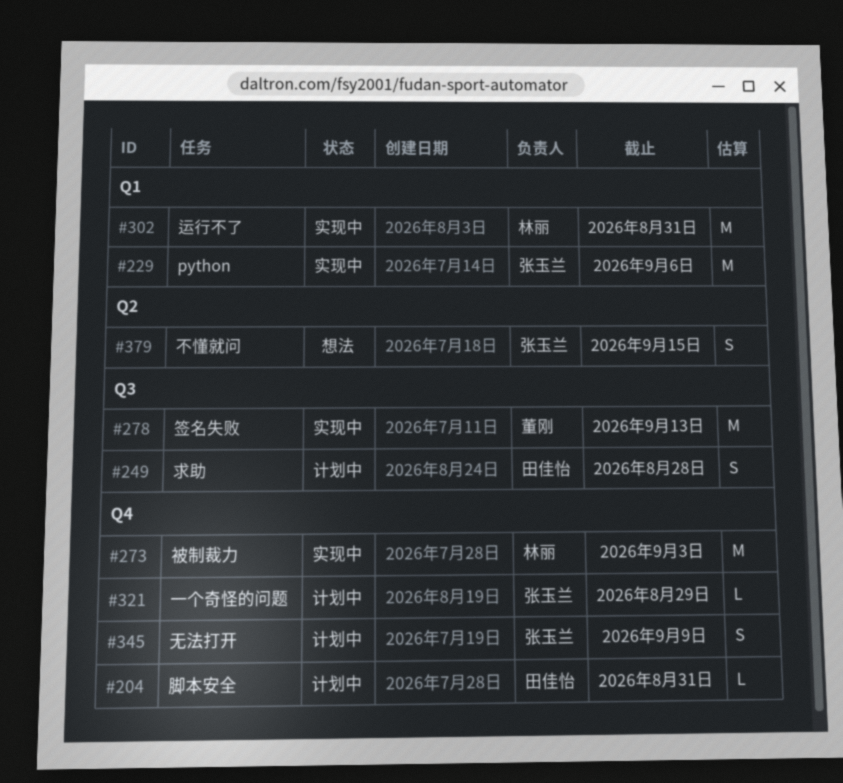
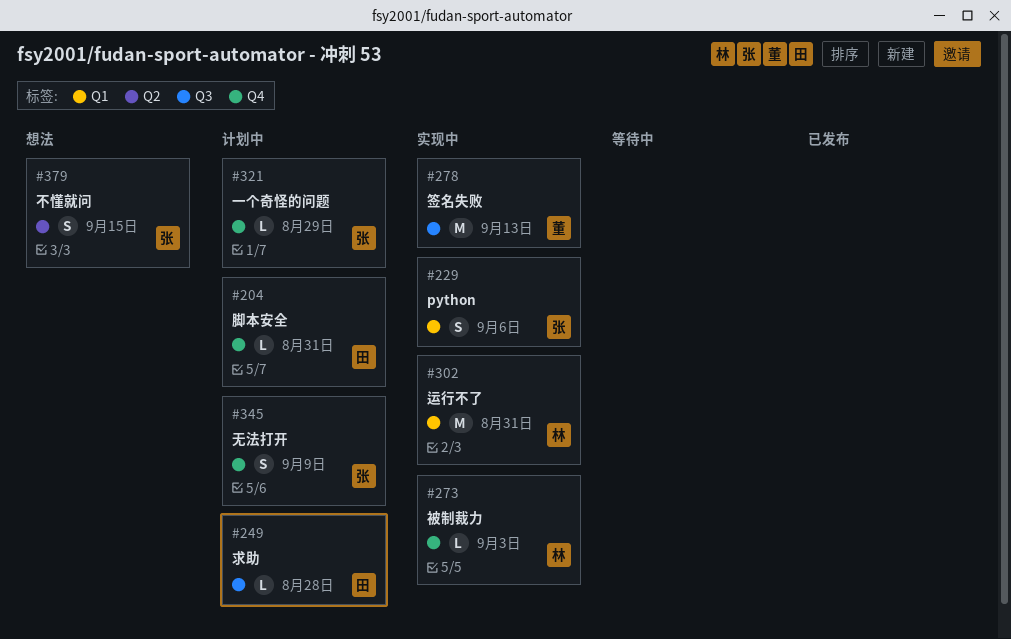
#229, estimate: M -> S
#249, estimate: S -> L
#273, estimate: M -> L

